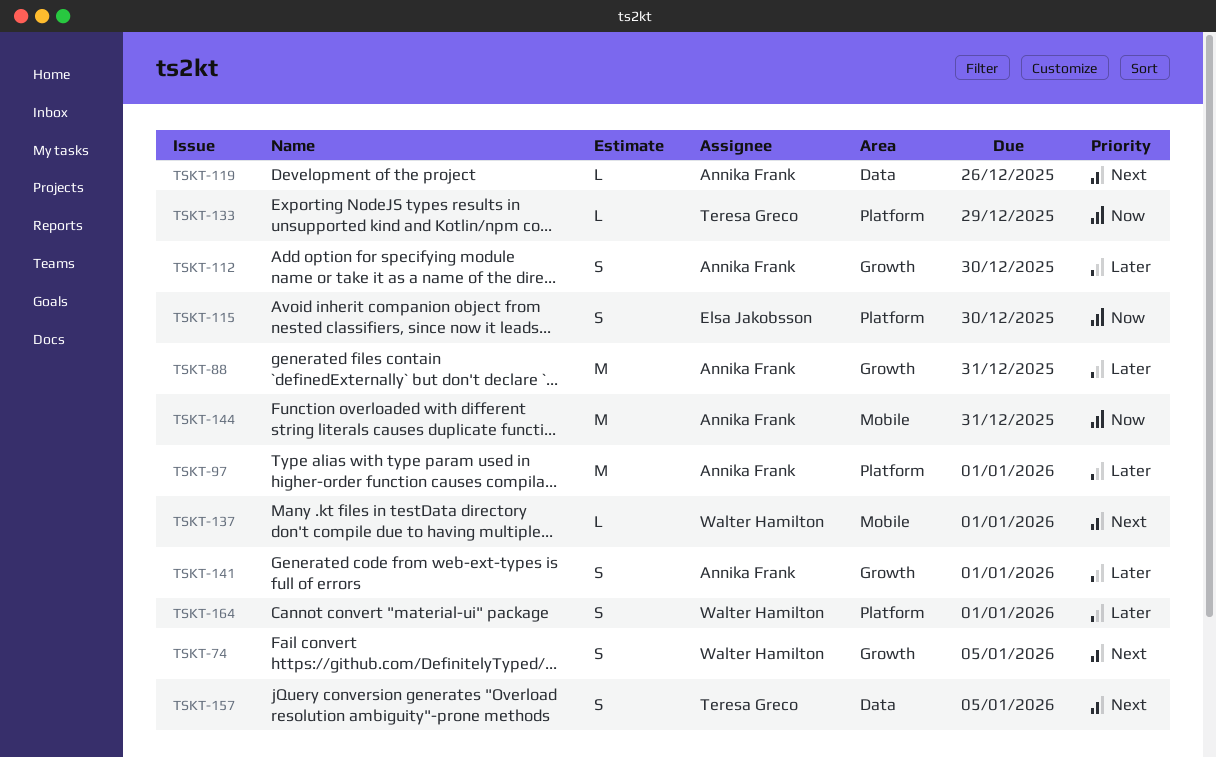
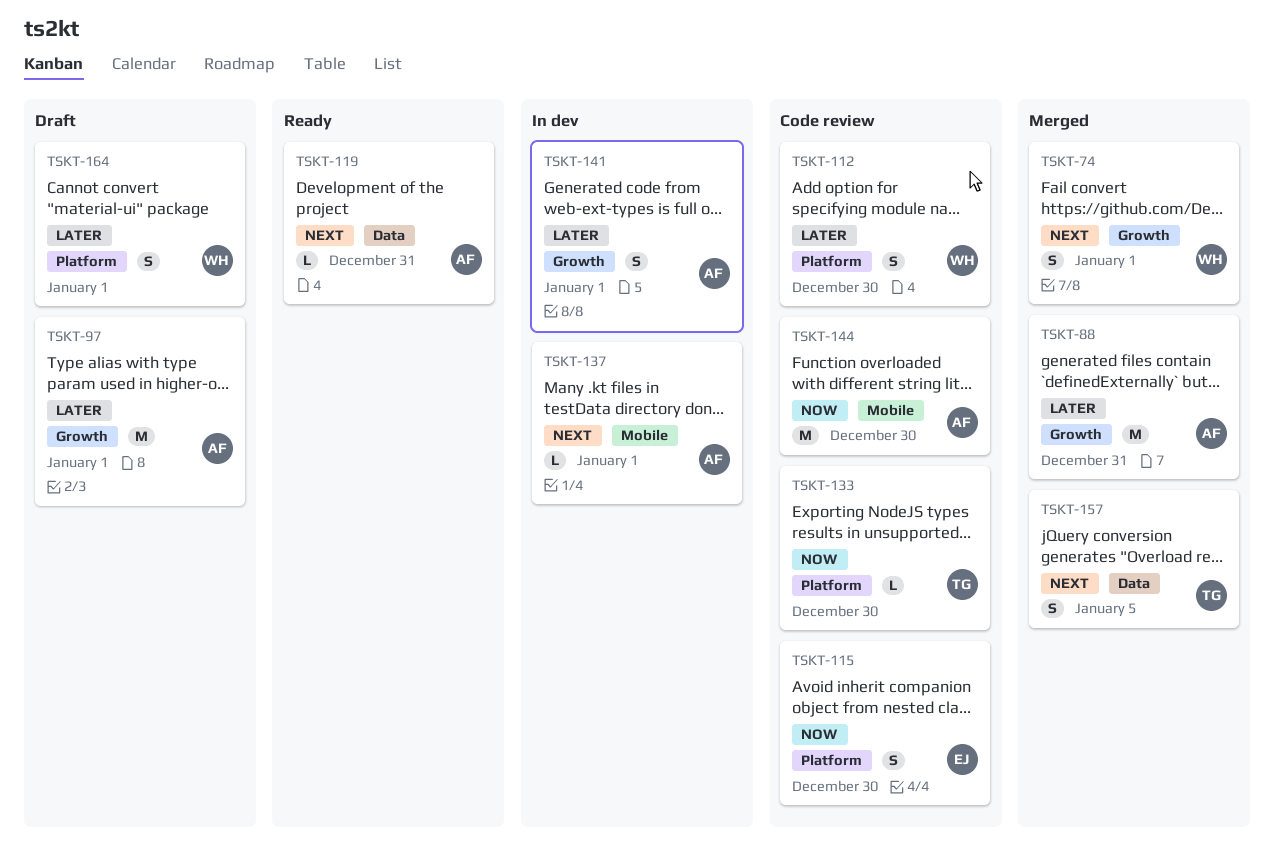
TSKT-74, due: Jan 5 -> Jan 1
TSKT-97, label: Platform -> Growth
TSKT-112, owner: Annika Frank -> Walter Hamilton
TSKT-112, label: Growth -> Platform
TSKT-119, due: Dec 26 -> Dec 31
TSKT-133, due: Dec 29 -> Dec 30
TSKT-137, owner: Walter Hamilton -> Annika Frank
TSKT-144, due: Dec 31 -> Dec 30

